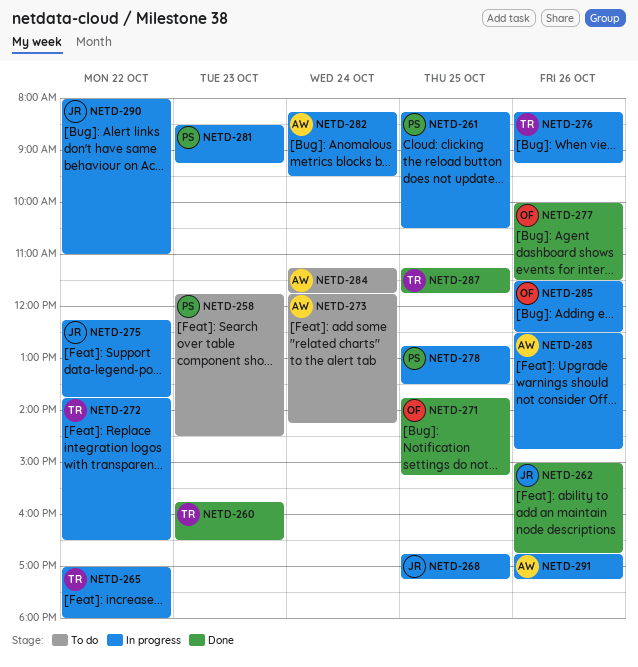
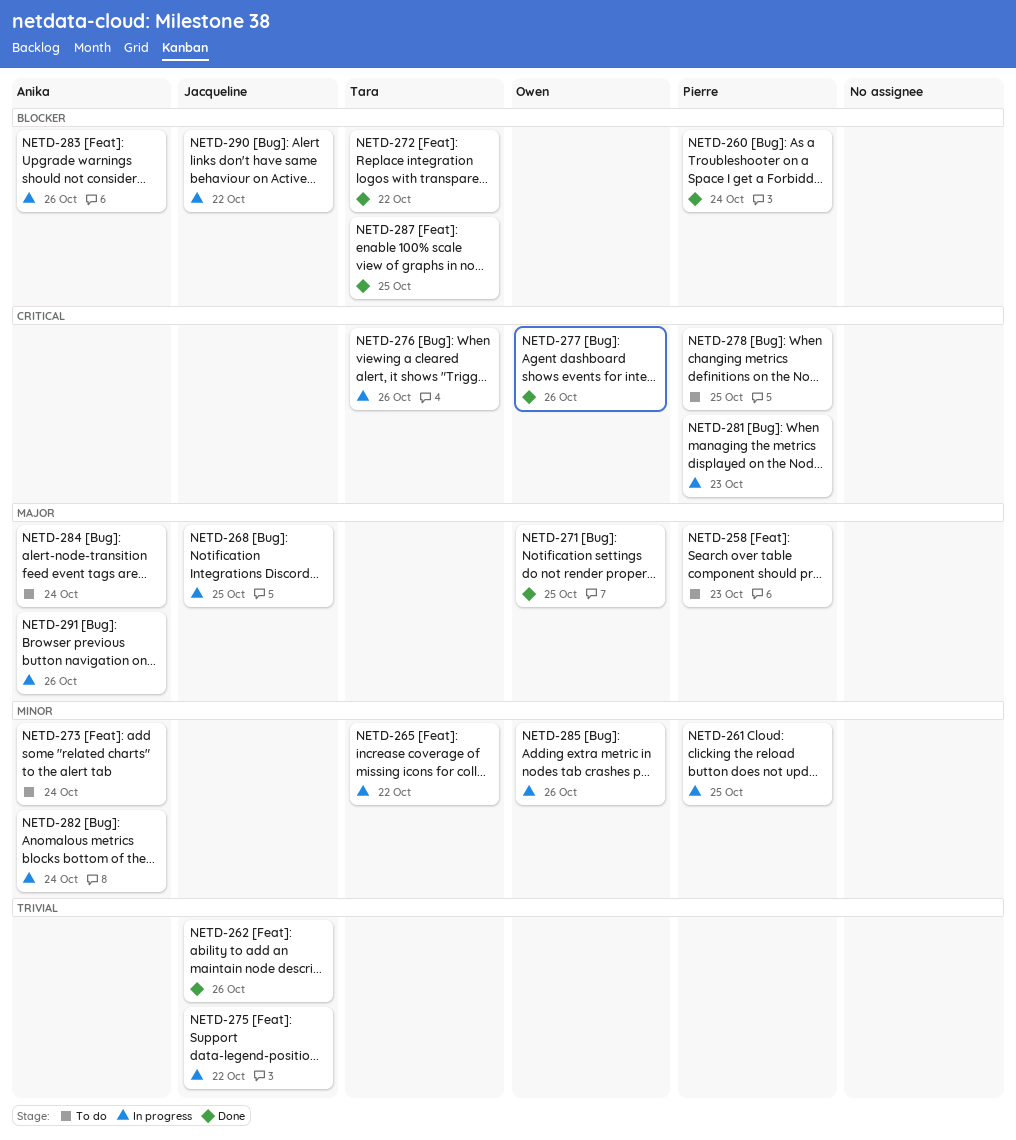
NETD-260, owner: Tara -> Pierre
NETD-260, day: Oct 23 -> Oct 24
NETD-272, status: In progress -> Done
NETD-278, status: In progress -> To do

